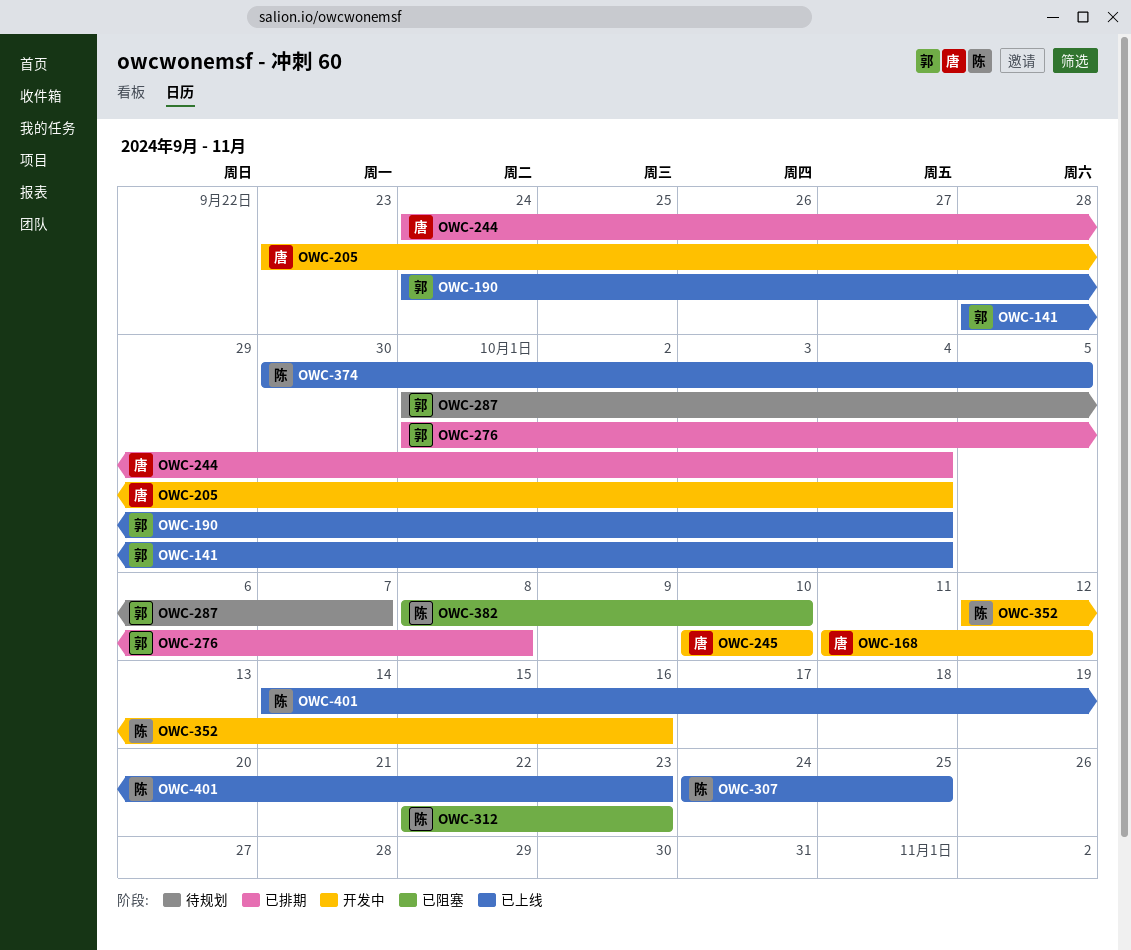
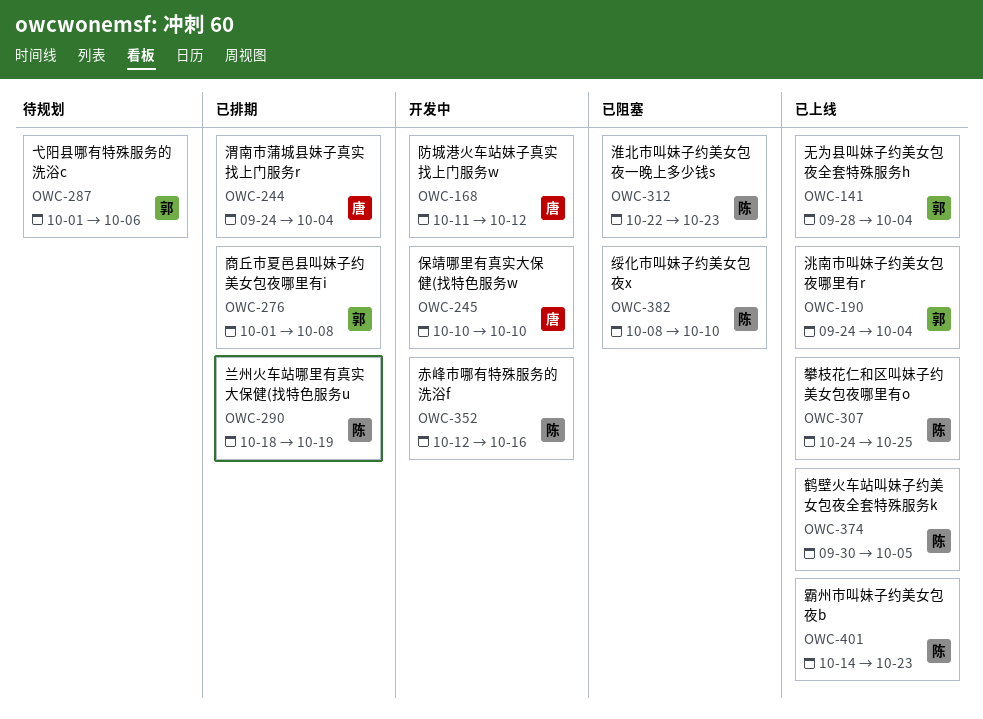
OWC-205: present -> none
OWC-287, due: Oct 7 -> Oct 6
OWC-290: none -> present

